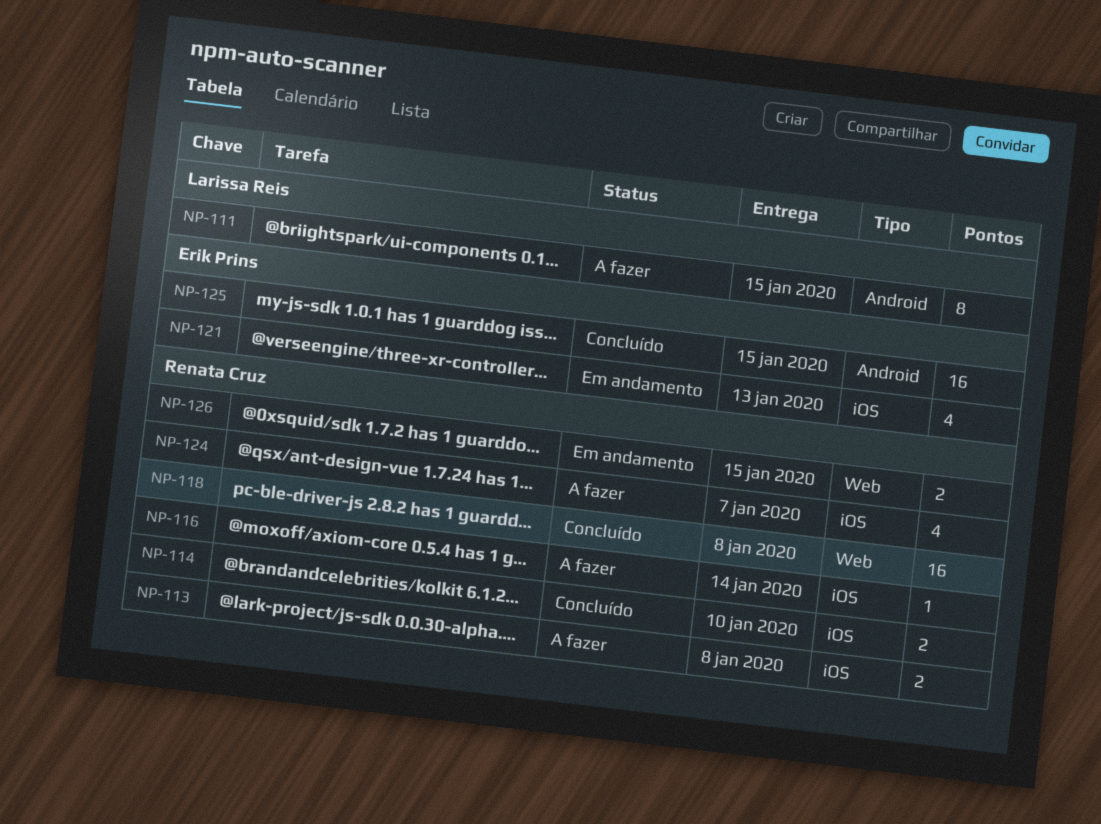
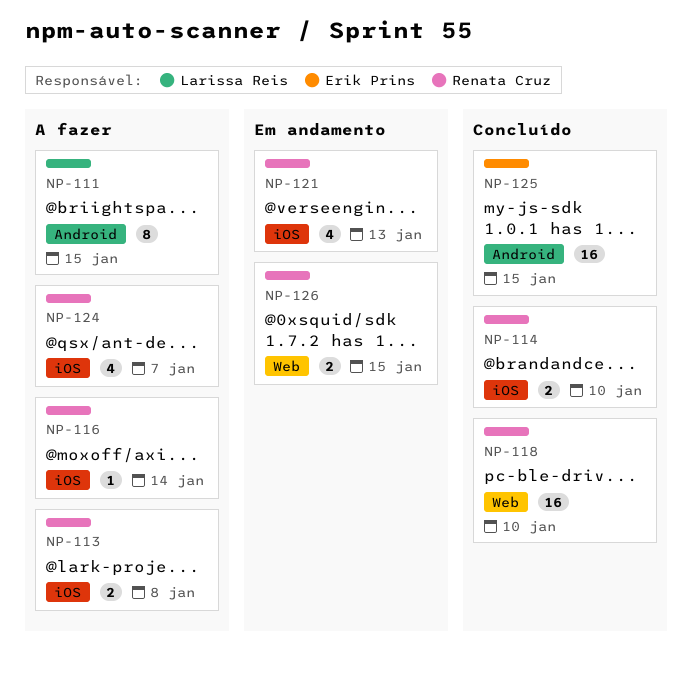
NP-118, due: Jan 8 -> Jan 10
NP-121, owner: Erik Prins -> Renata Cruz

